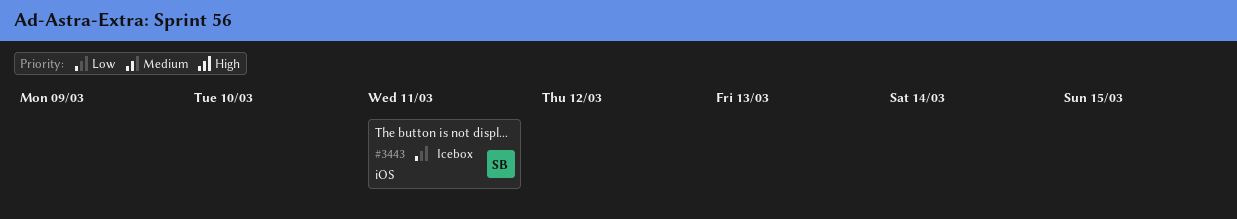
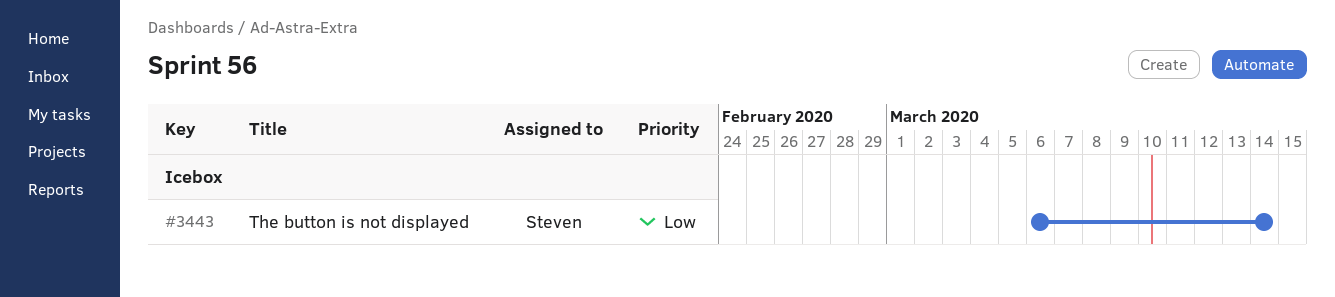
#3443, due: Mar 11 -> Mar 14

